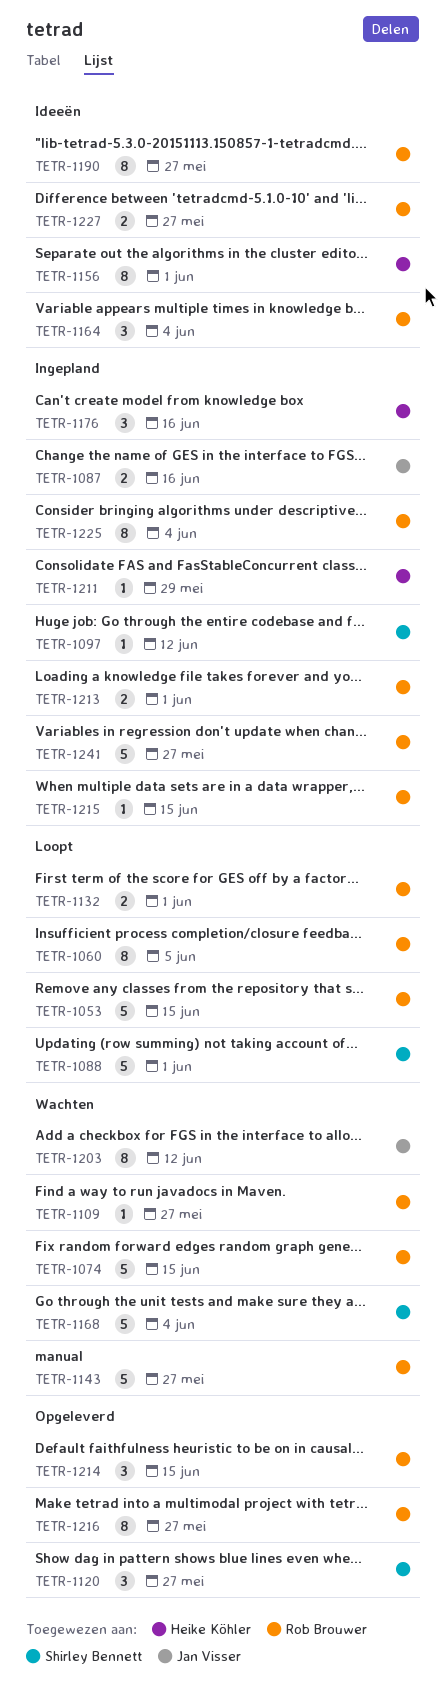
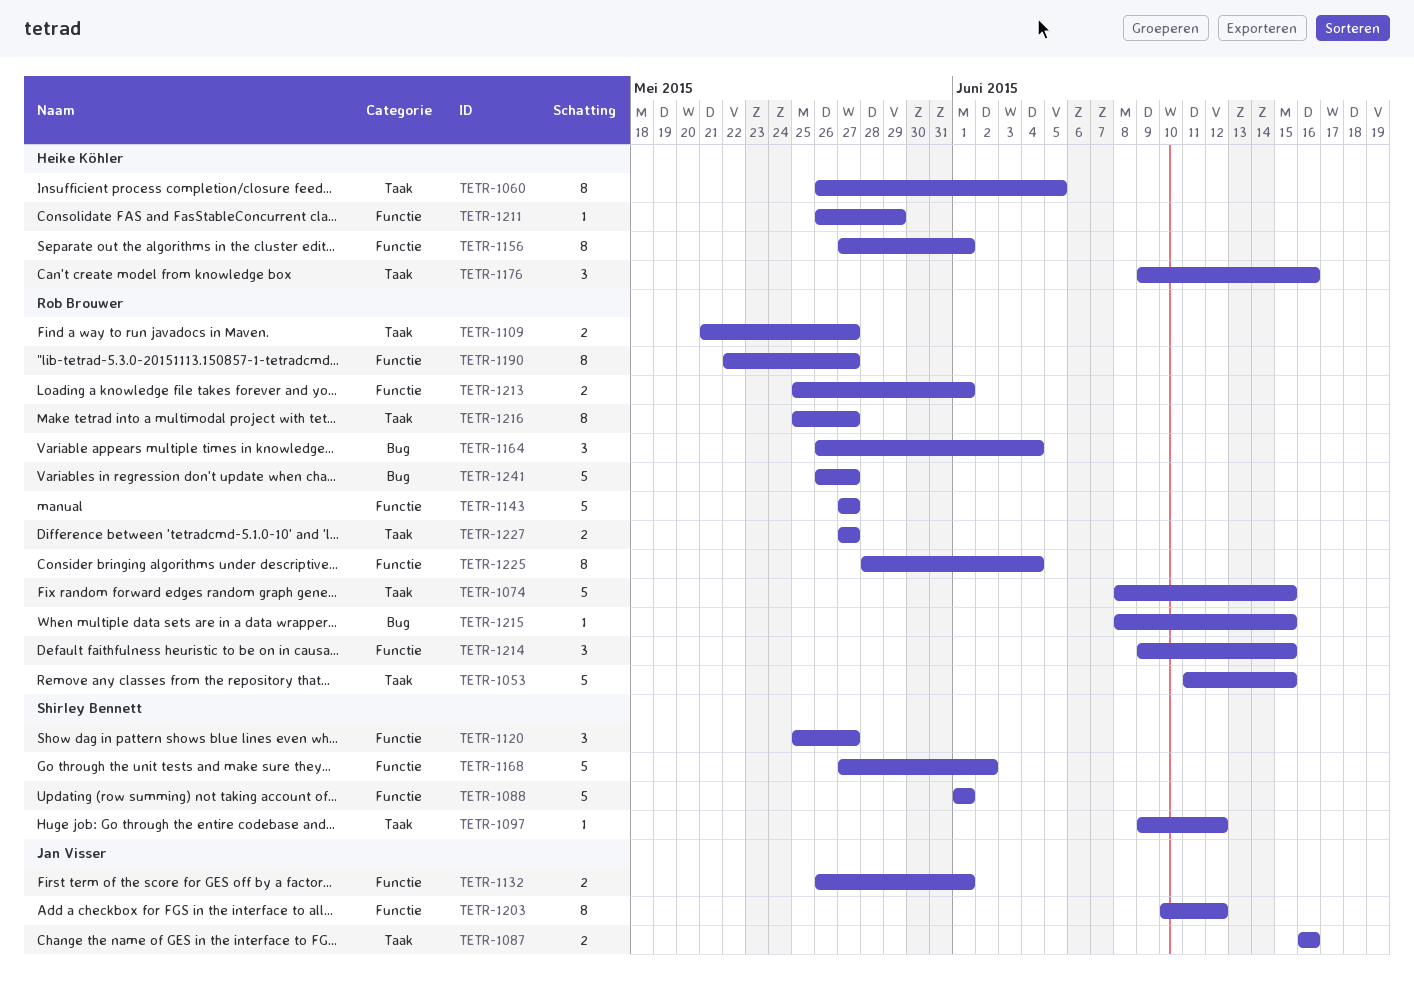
TETR-1060, owner: Rob Brouwer -> Heike Köhler
TETR-1109, estimate: 1 -> 2
TETR-1132, owner: Rob Brouwer -> Jan Visser
TETR-1168, due: Jun 4 -> Jun 2

